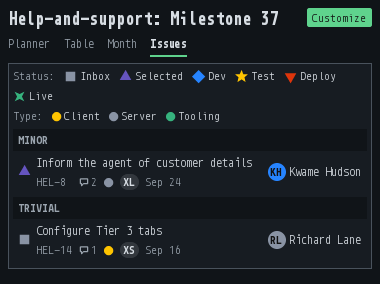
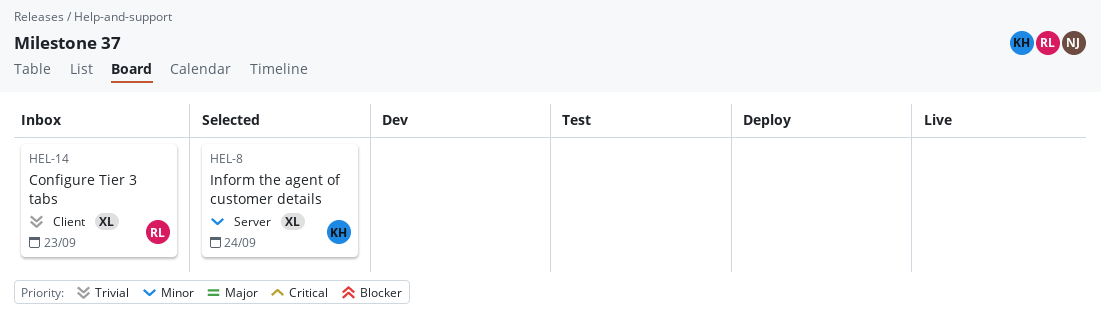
HEL-14, estimate: XS -> XL
HEL-14, due: Sep 16 -> Sep 23

